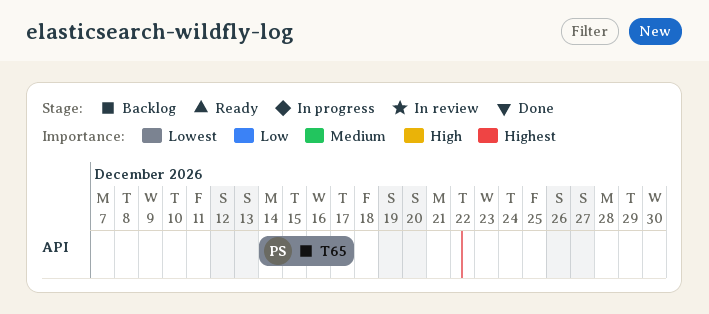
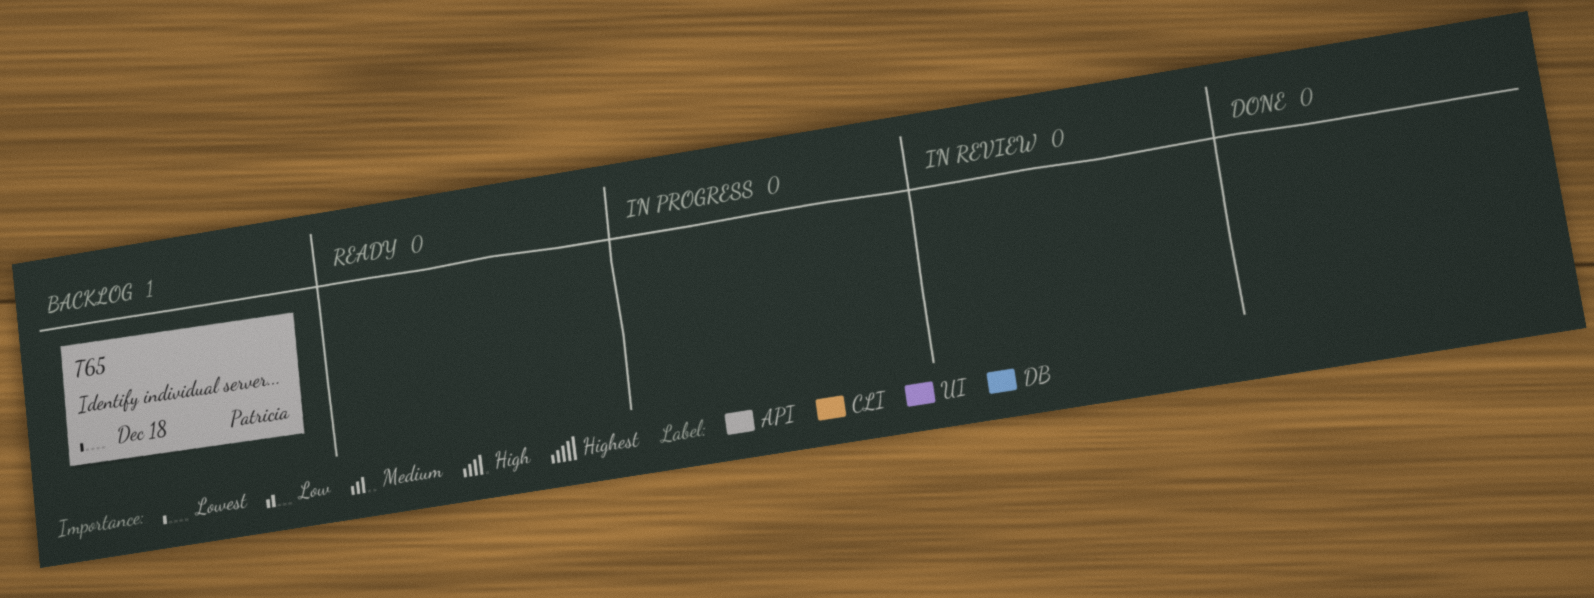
T65, due: Dec 17 -> Dec 18

